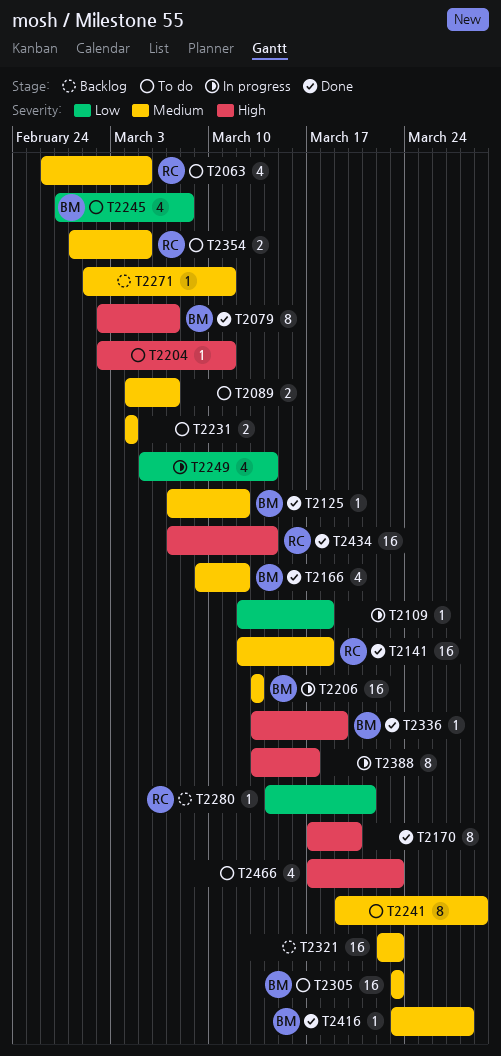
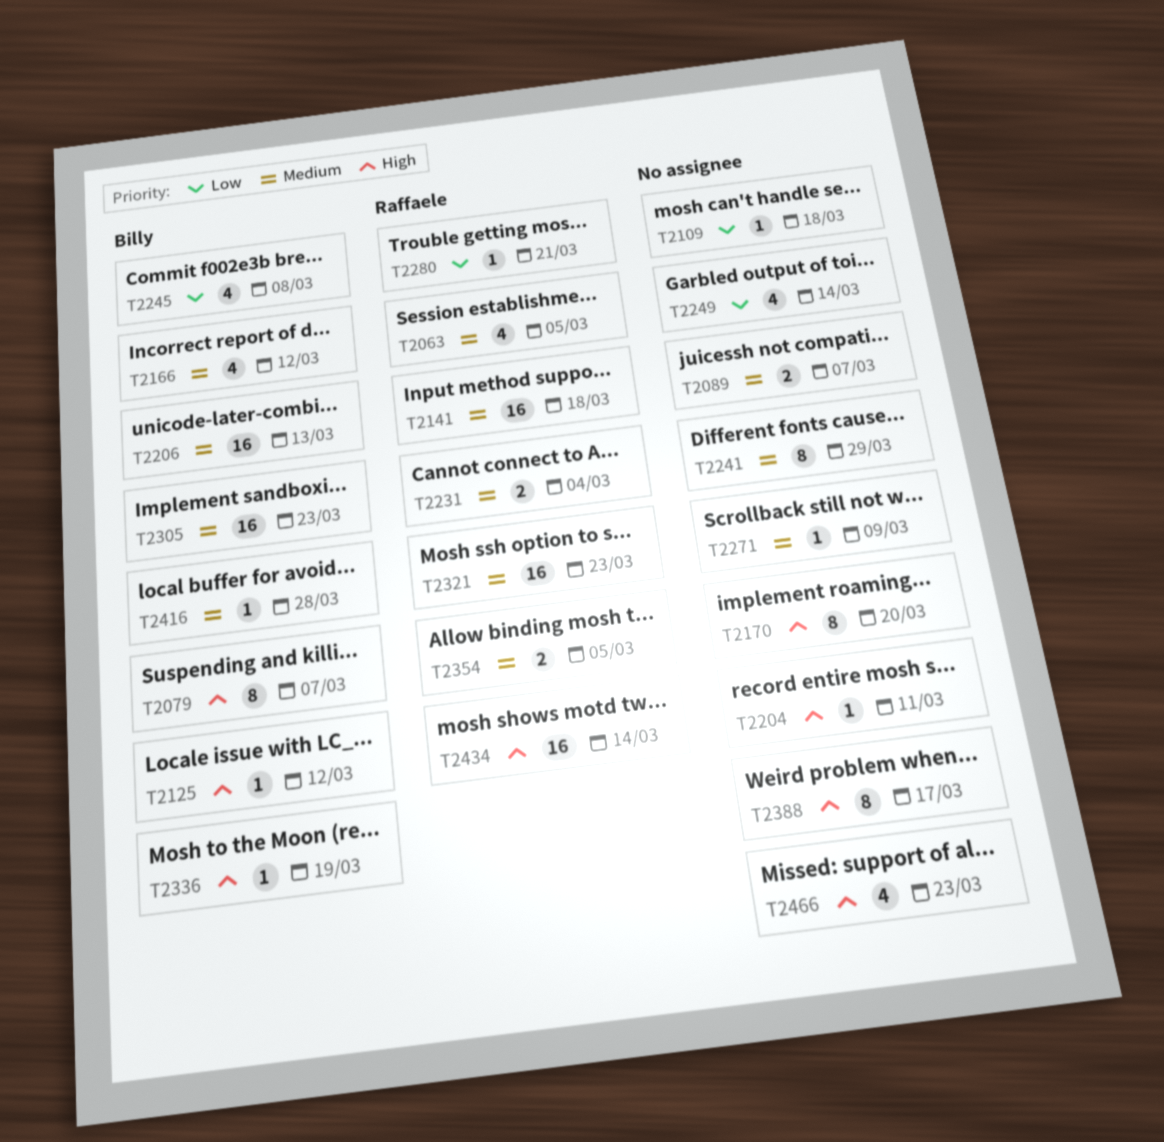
T2125, priority: Medium -> High
T2231, owner: none -> Raffaele
T2271, due: Mar 11 -> Mar 9
T2321, owner: none -> Raffaele

